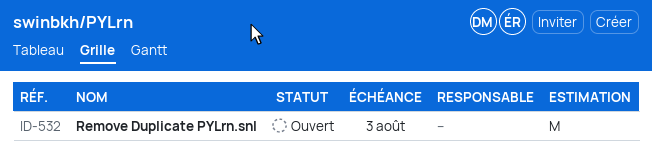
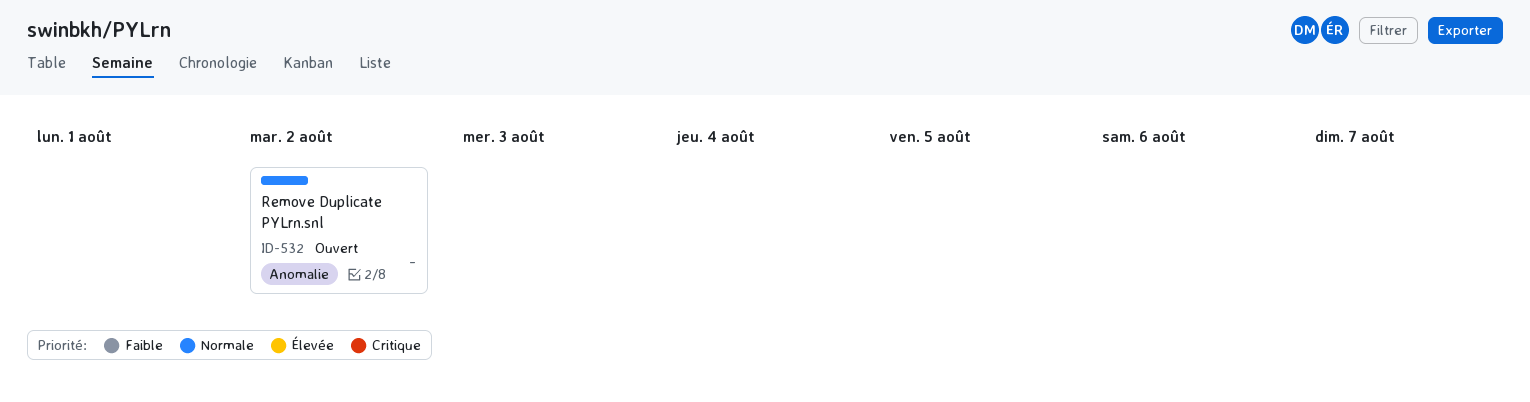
ID-532, due: Aug 3 -> Aug 2

